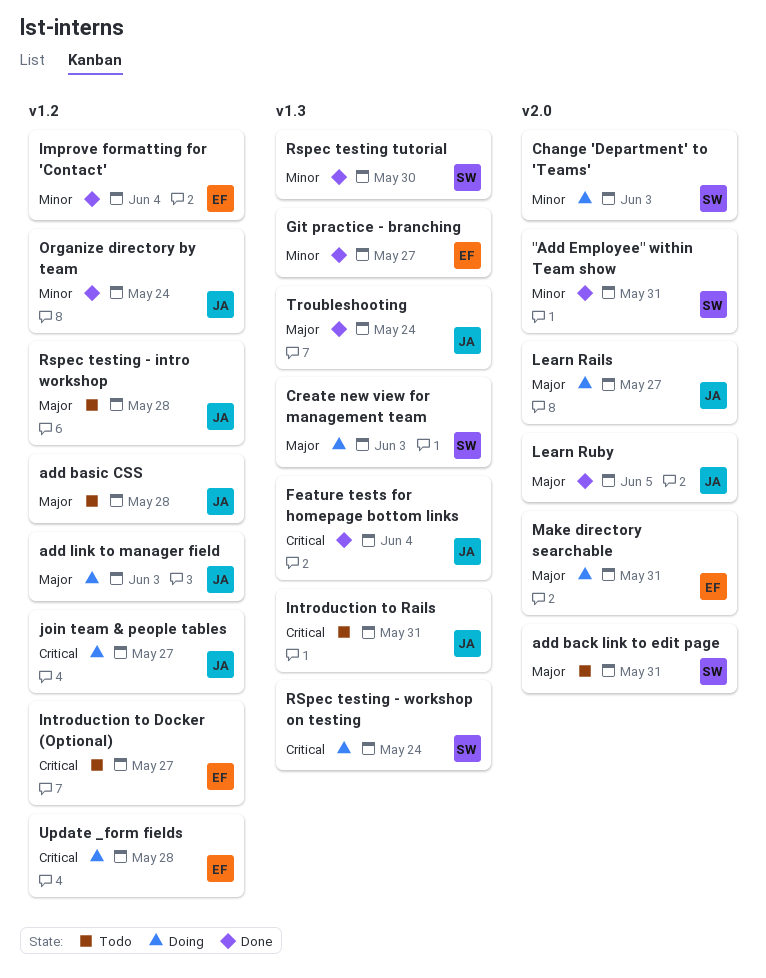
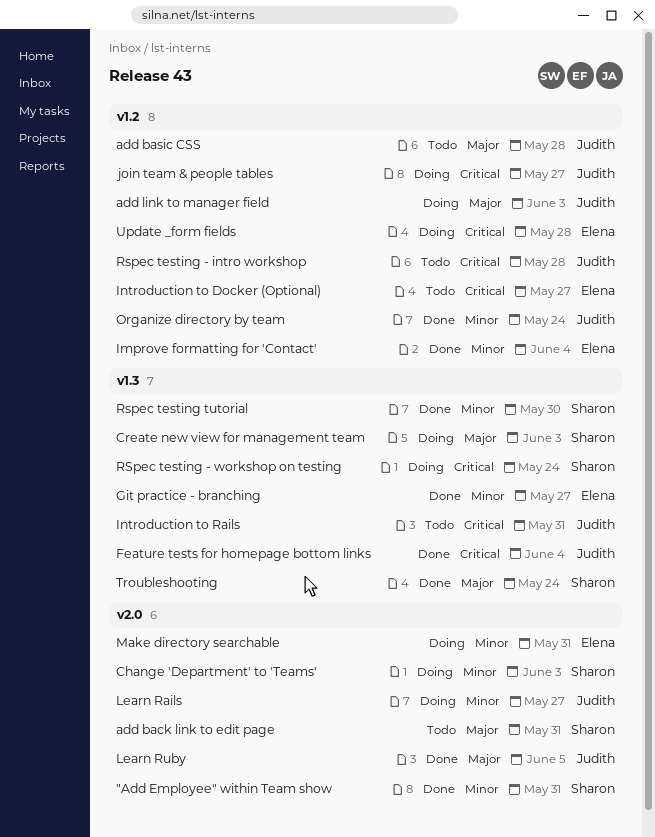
Learn Rails, priority: Major -> Minor
Make directory searchable, priority: Major -> Minor
Rspec testing - intro workshop, priority: Major -> Critical
Troubleshooting, owner: Judith -> Sharon

